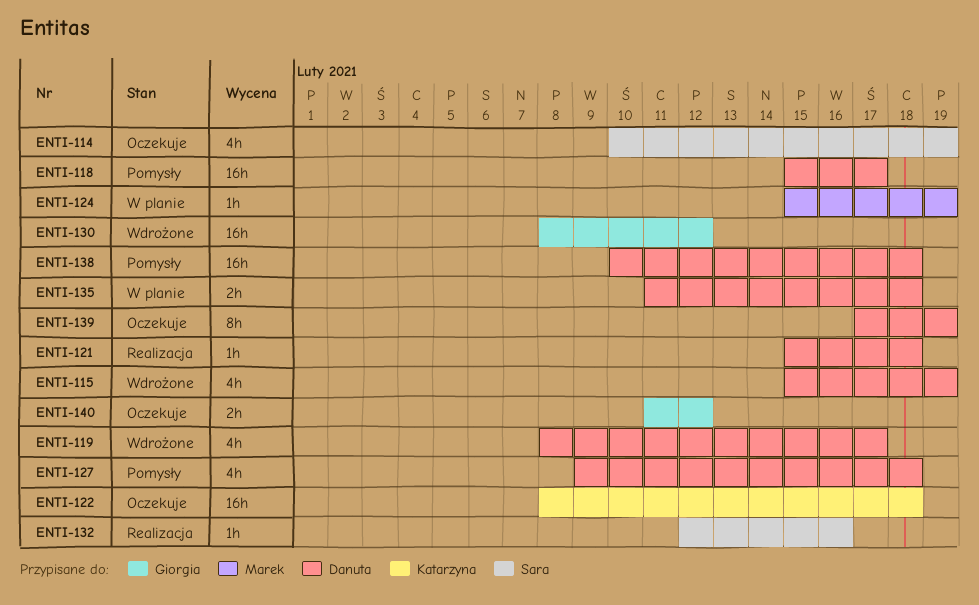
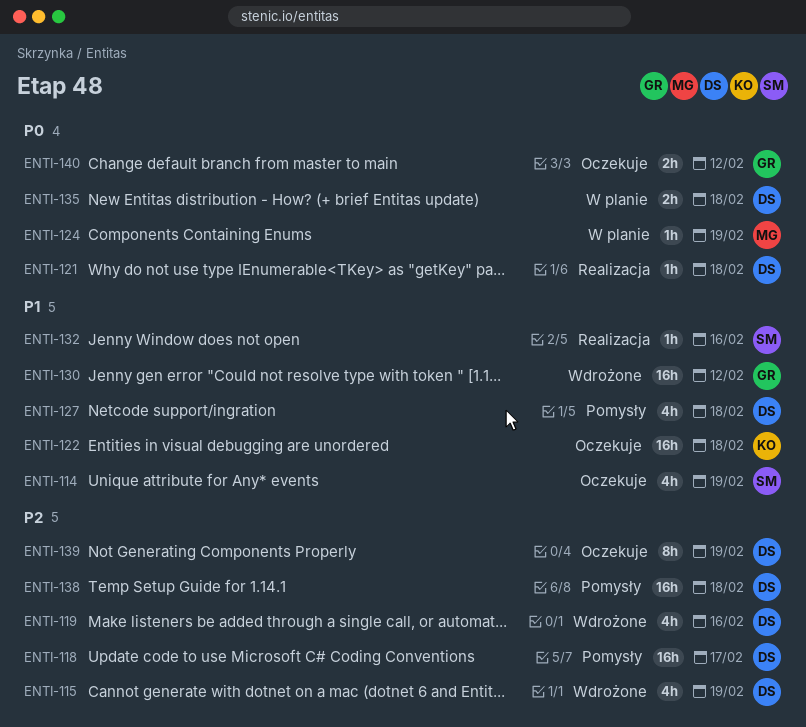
ENTI-119, due: Feb 17 -> Feb 16

